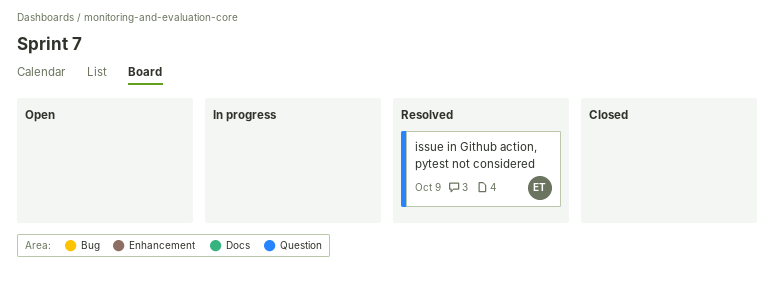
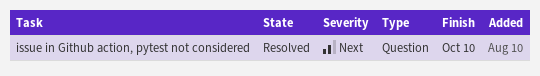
issue in Github action, pytest not considered, due: Oct 9 -> Oct 10

